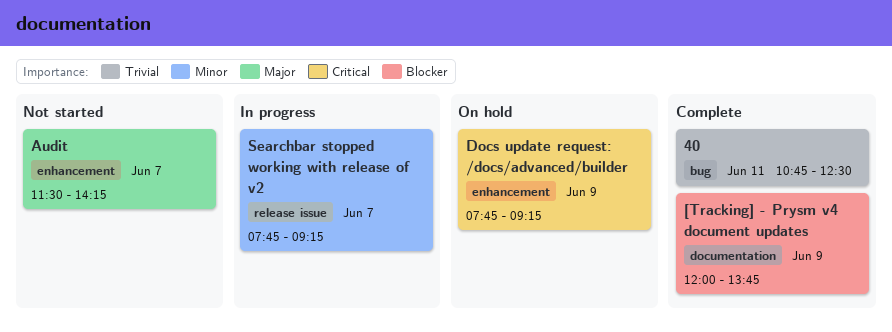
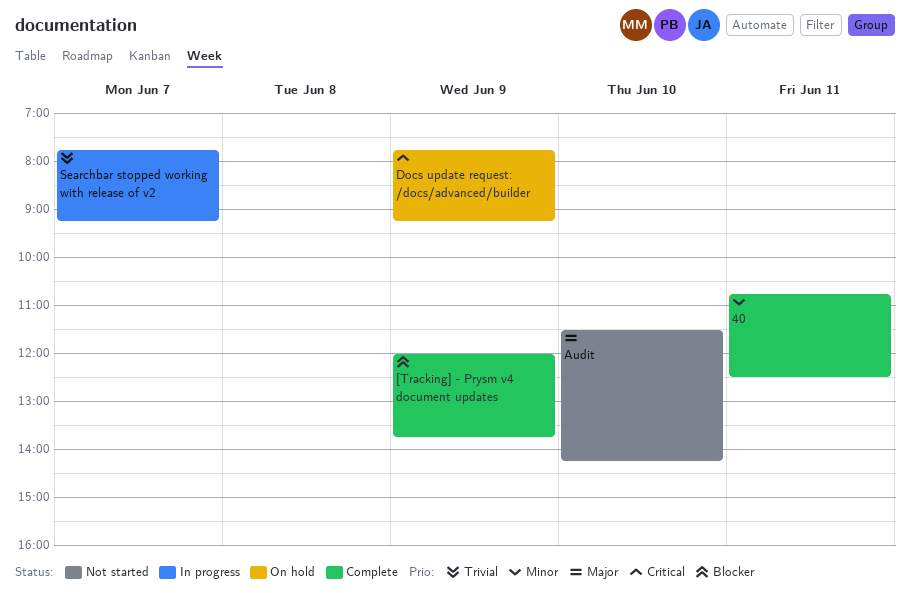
40, priority: Trivial -> Minor
Audit, day: Jun 7 -> Jun 10
Searchbar stopped working with release of v2, priority: Minor -> Trivial

